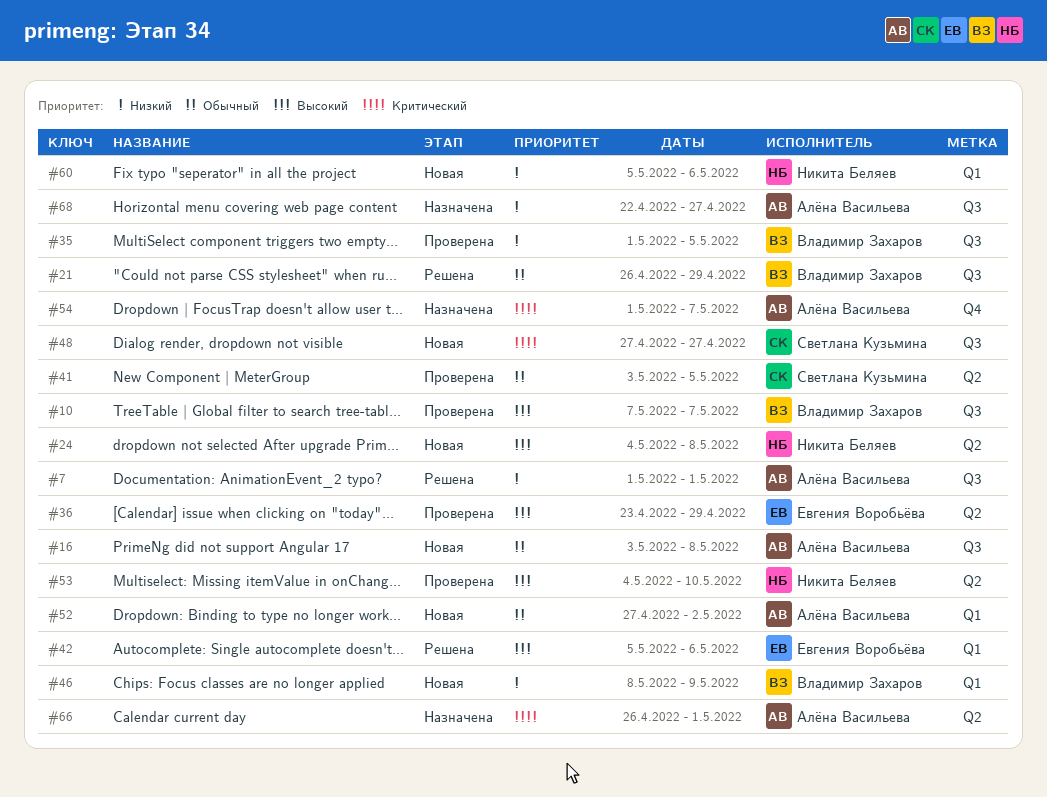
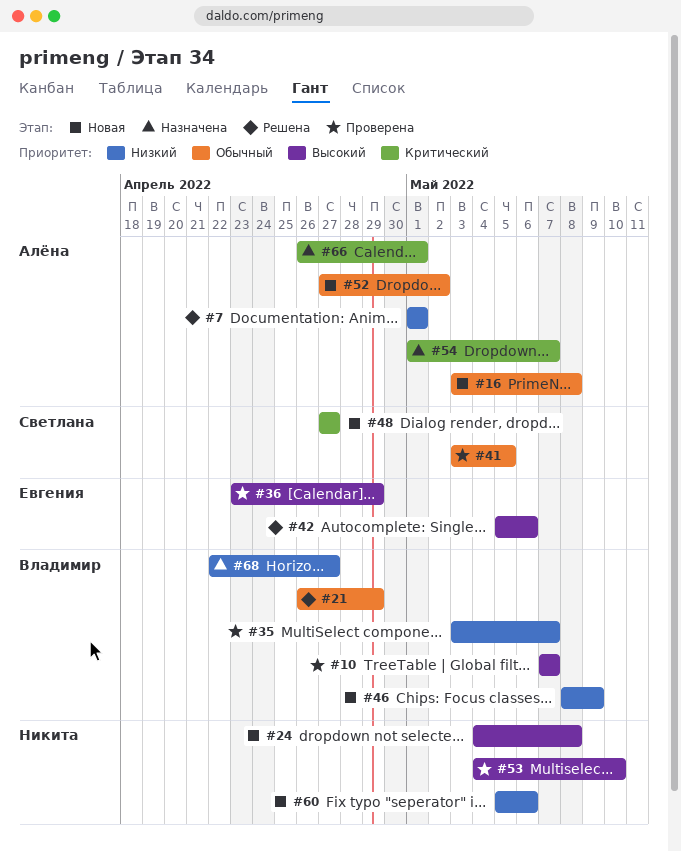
#35, start: May 1 -> May 3
#35, due: May 5 -> May 7
#68, owner: Алёна Васильева -> Владимир Захаров

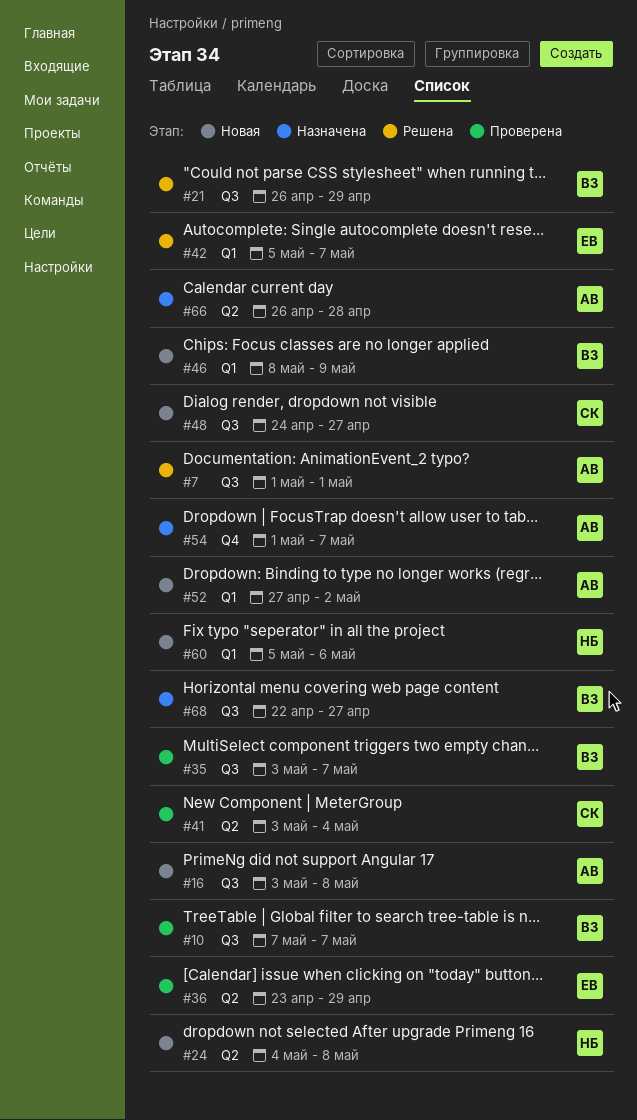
#41, due: May 5 -> May 4
#42, due: May 6 -> May 7
#48, start: Apr 27 -> Apr 24
#53: present -> none
#66, due: May 1 -> Apr 28

